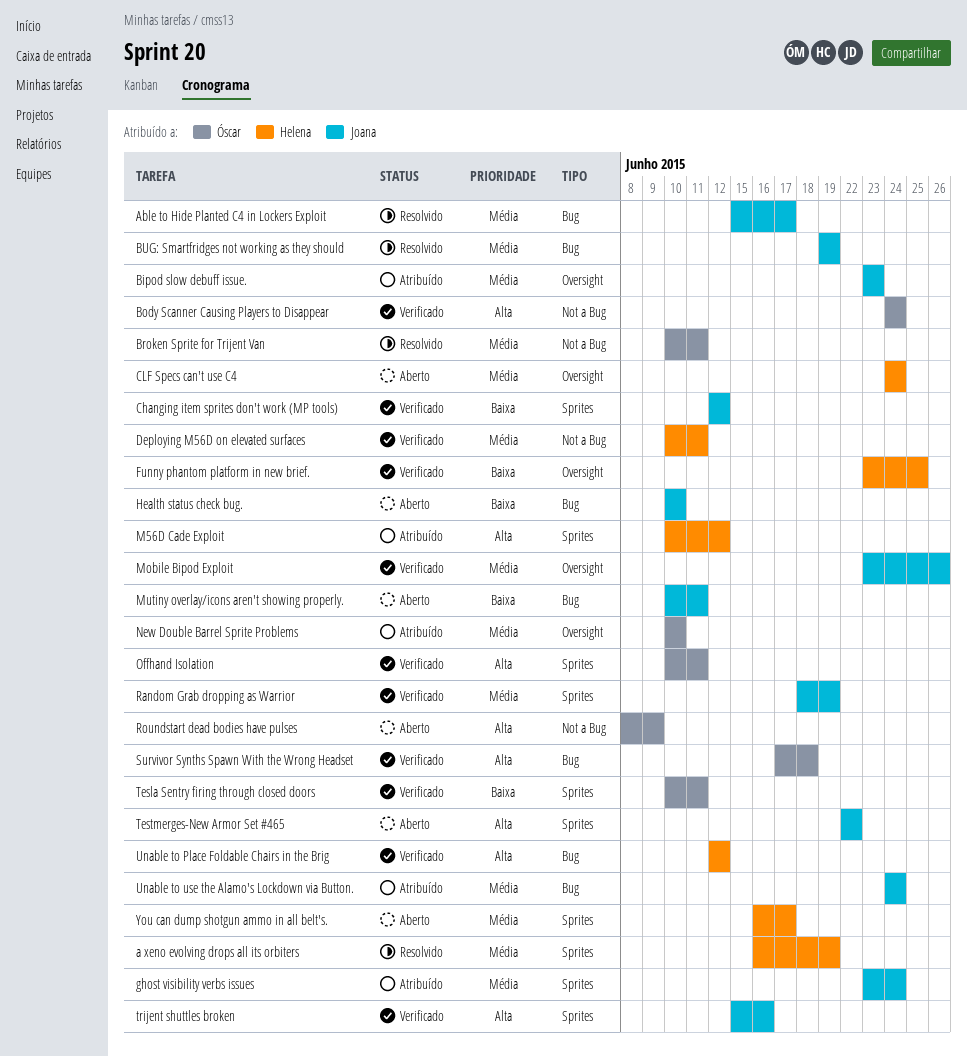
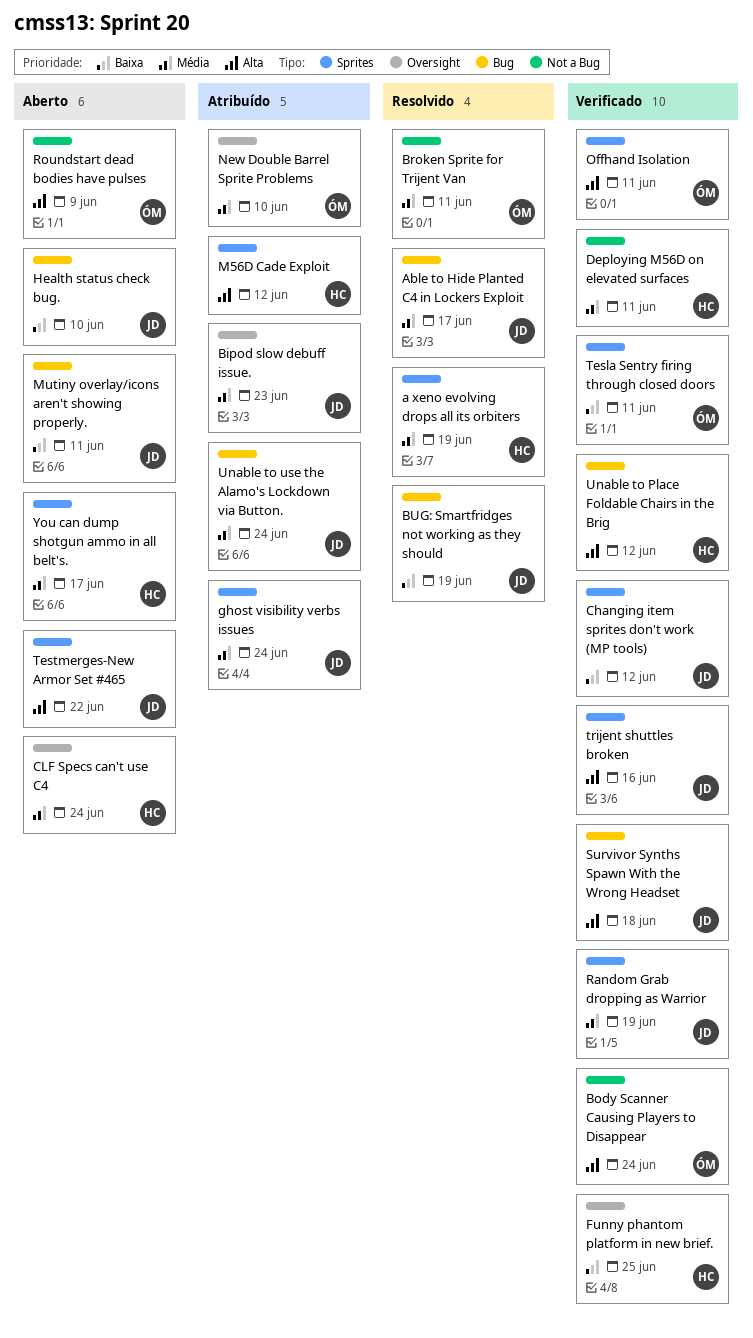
BUG: Smartfridges not working as they should, priority: Média -> Baixa
Mobile Bipod Exploit: present -> none
Survivor Synths Spawn With the Wrong Headset, owner: Óscar -> Joana

